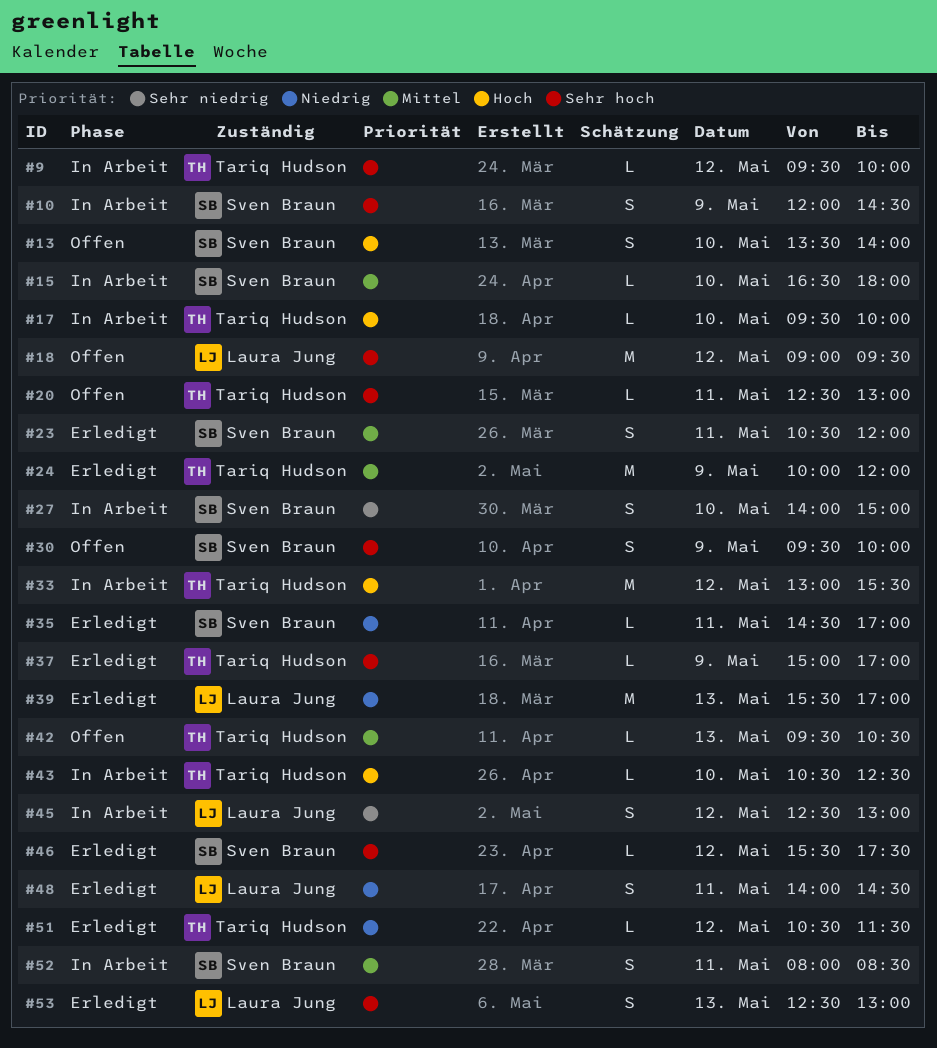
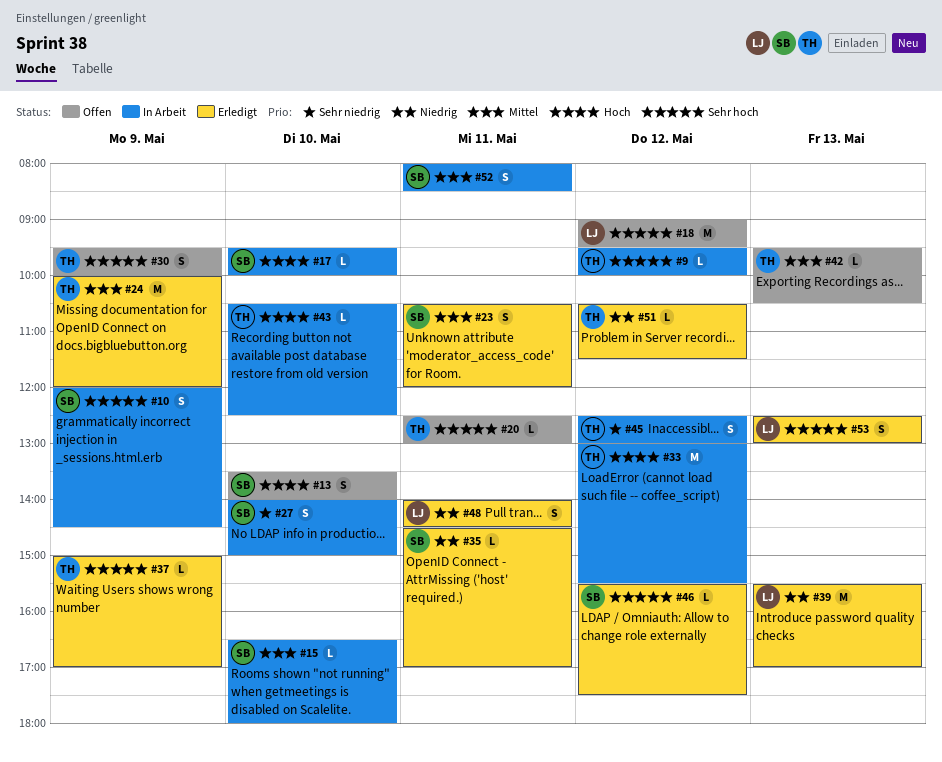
#17, owner: Tariq Hudson -> Sven Braun
#30, owner: Sven Braun -> Tariq Hudson
#45, owner: Laura Jung -> Tariq Hudson

